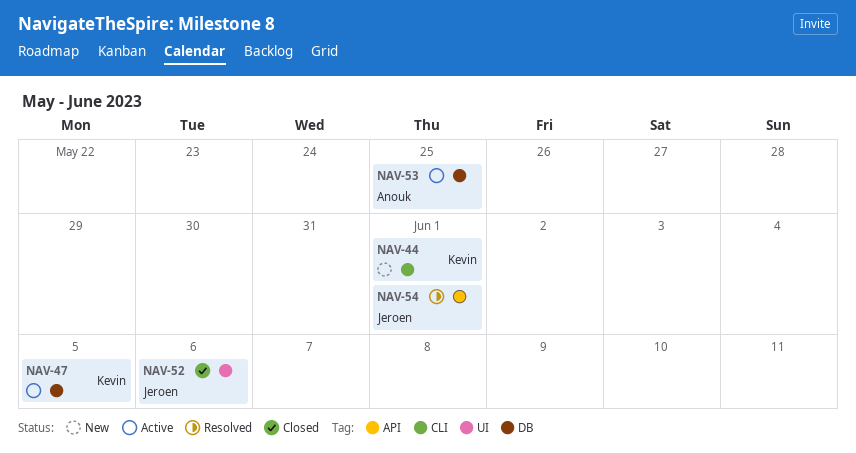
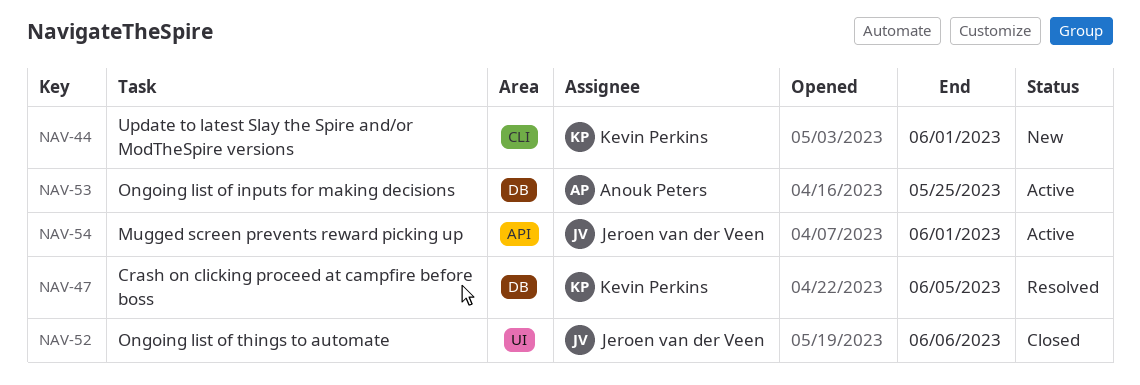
NAV-47, status: Active -> Resolved
NAV-54, status: Resolved -> Active

